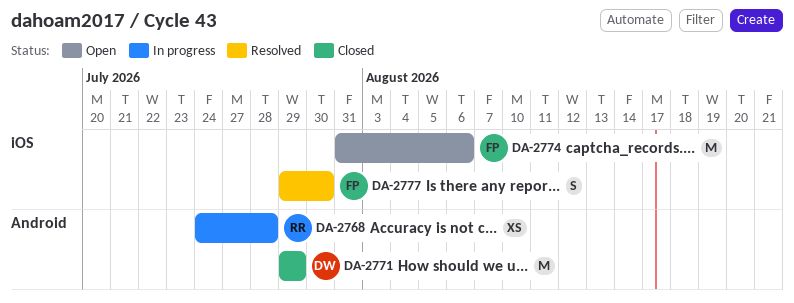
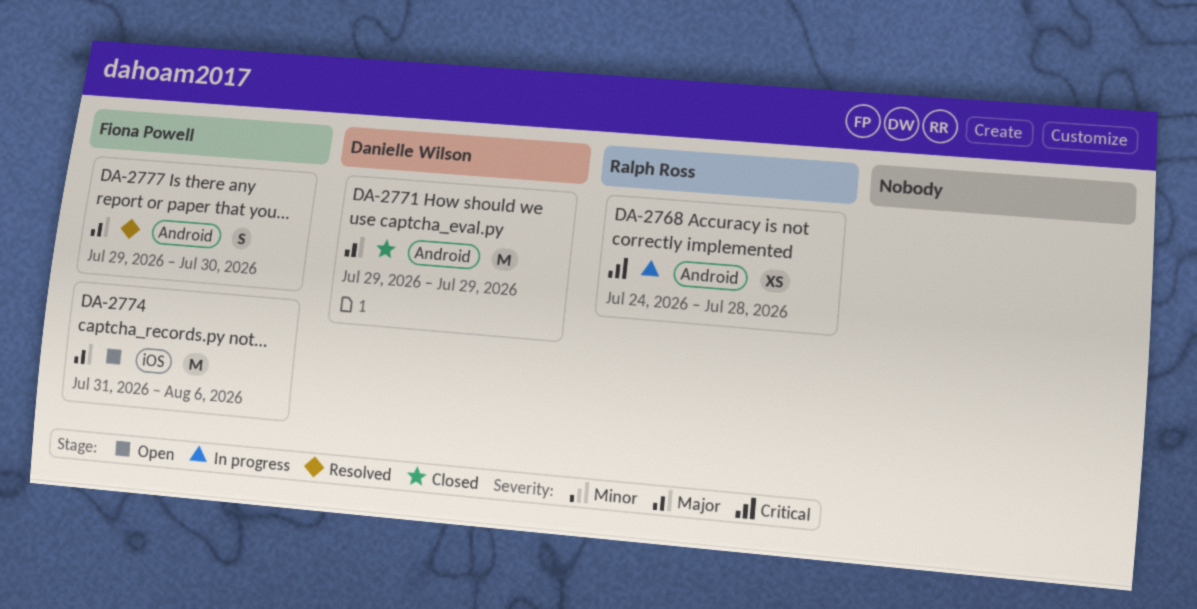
DA-2777, label: iOS -> Android

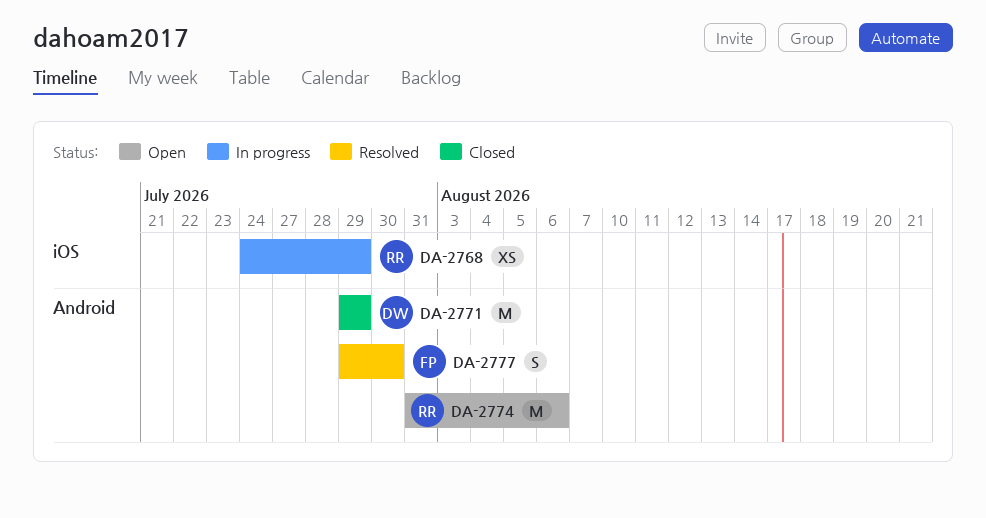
DA-2768, label: Android -> iOS
DA-2768, due: Jul 28 -> Jul 29
DA-2774, owner: Fiona Powell -> Ralph Ross
DA-2774, label: iOS -> Android

